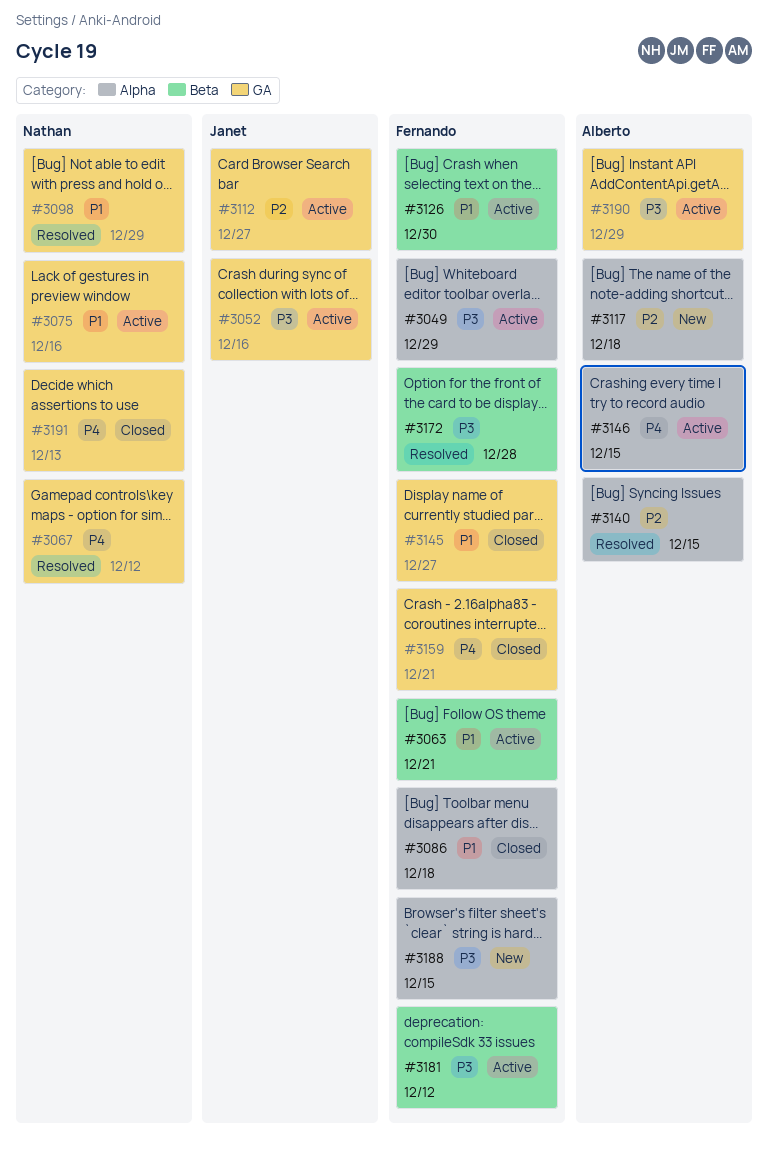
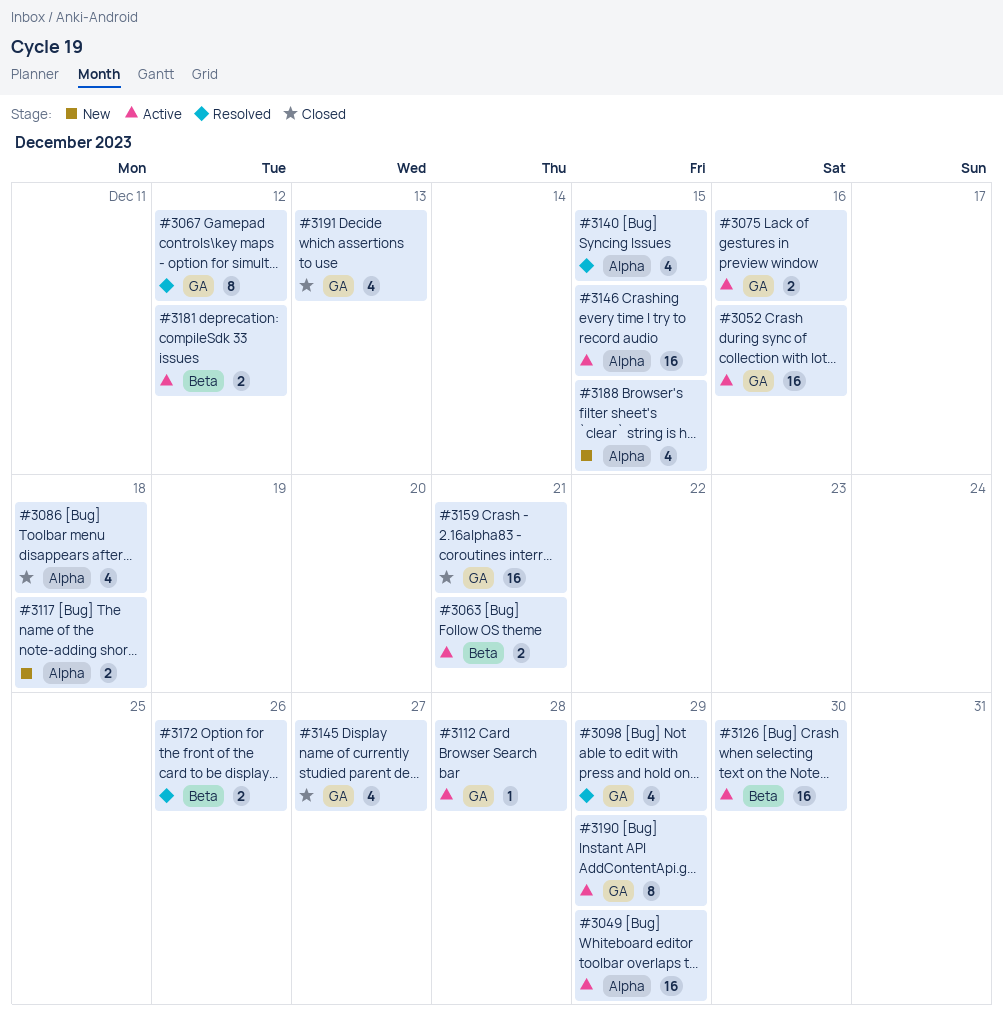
#3112, due: Dec 27 -> Dec 28
#3172, due: Dec 28 -> Dec 26

